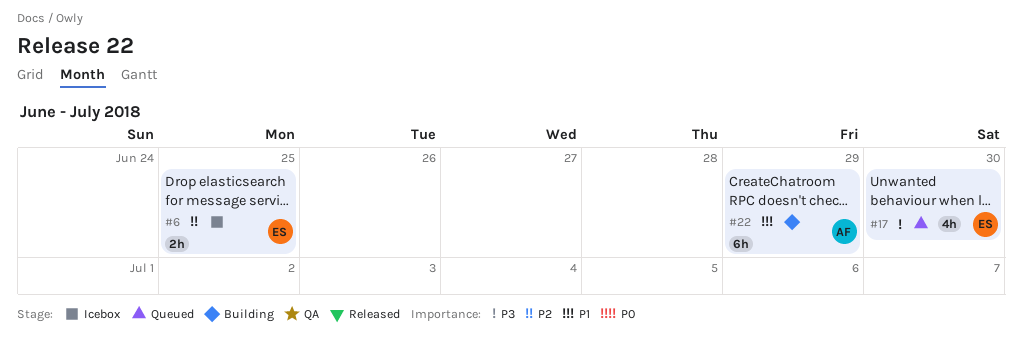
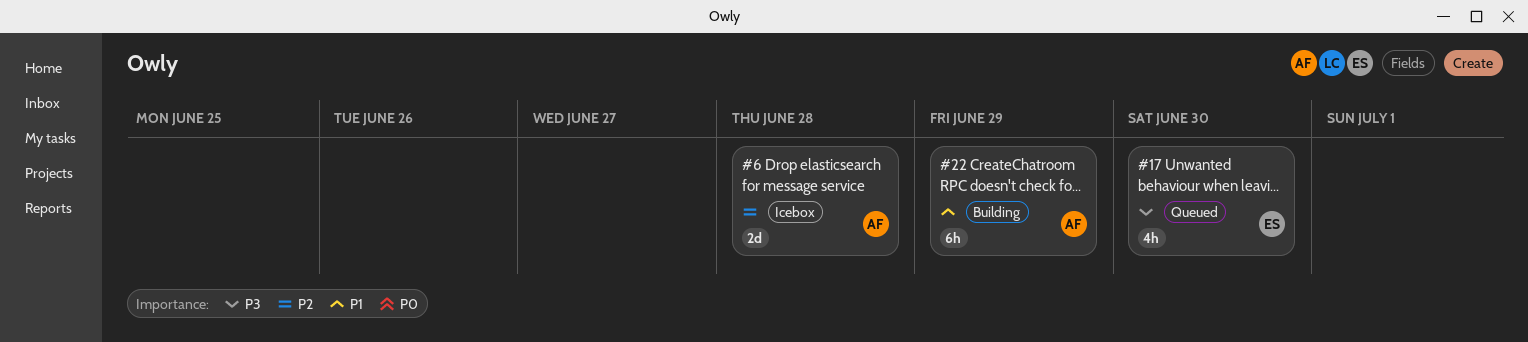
#6, owner: ES -> AF
#6, estimate: 2h -> 2d
#6, due: Jun 25 -> Jun 28

